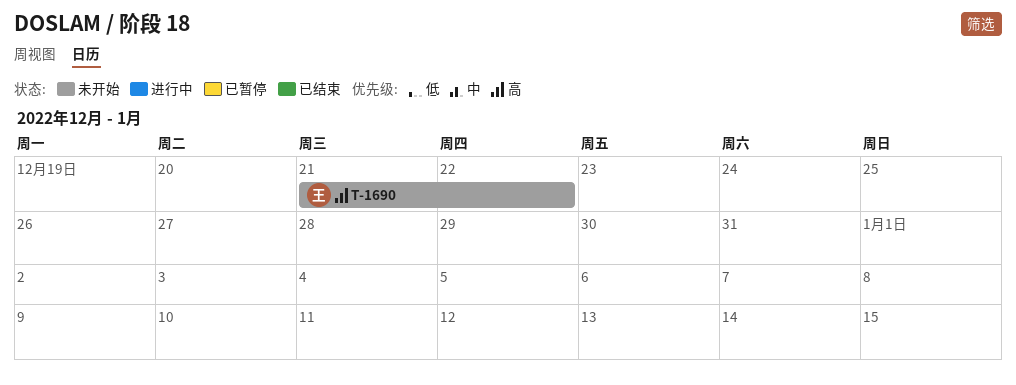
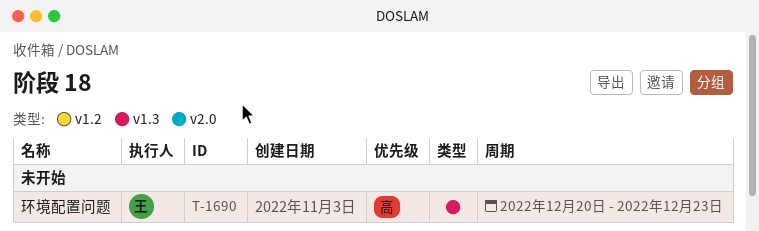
T-1690, start: Dec 21 -> Dec 20
T-1690, due: Dec 22 -> Dec 23

